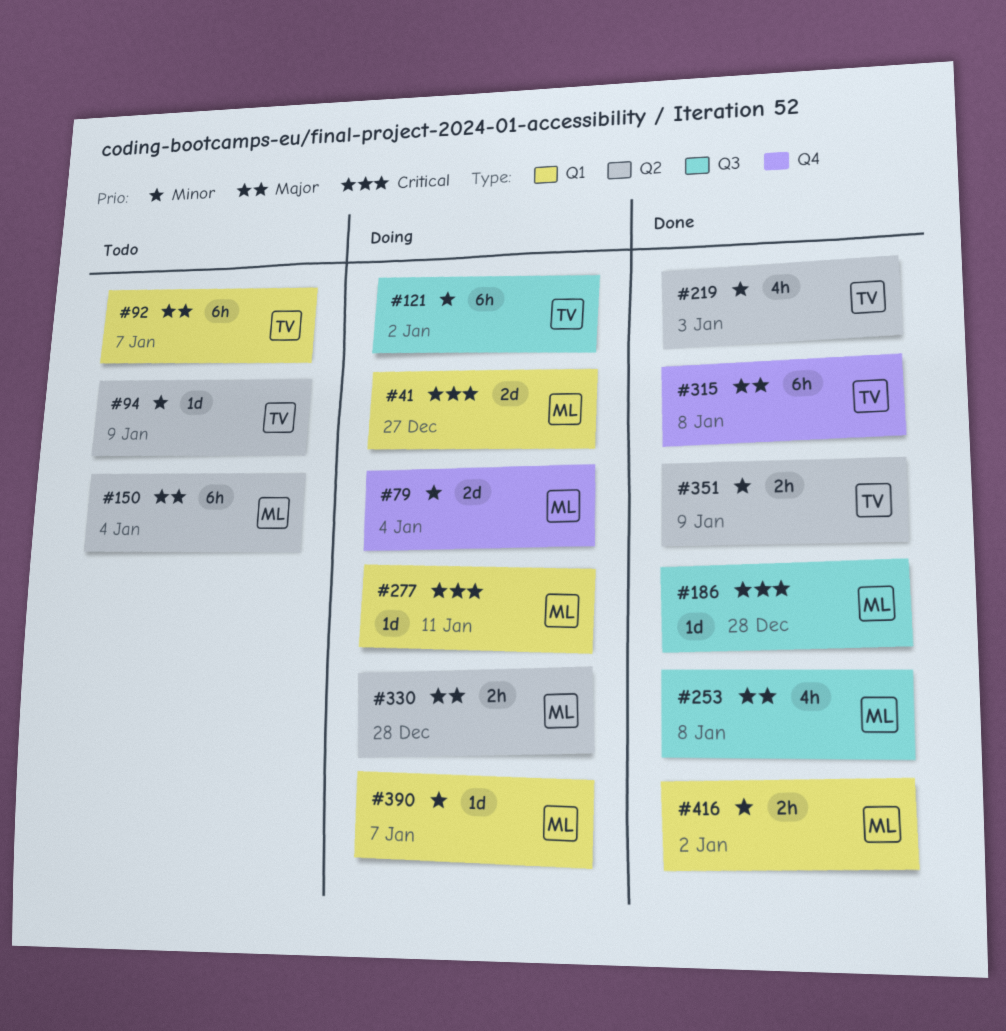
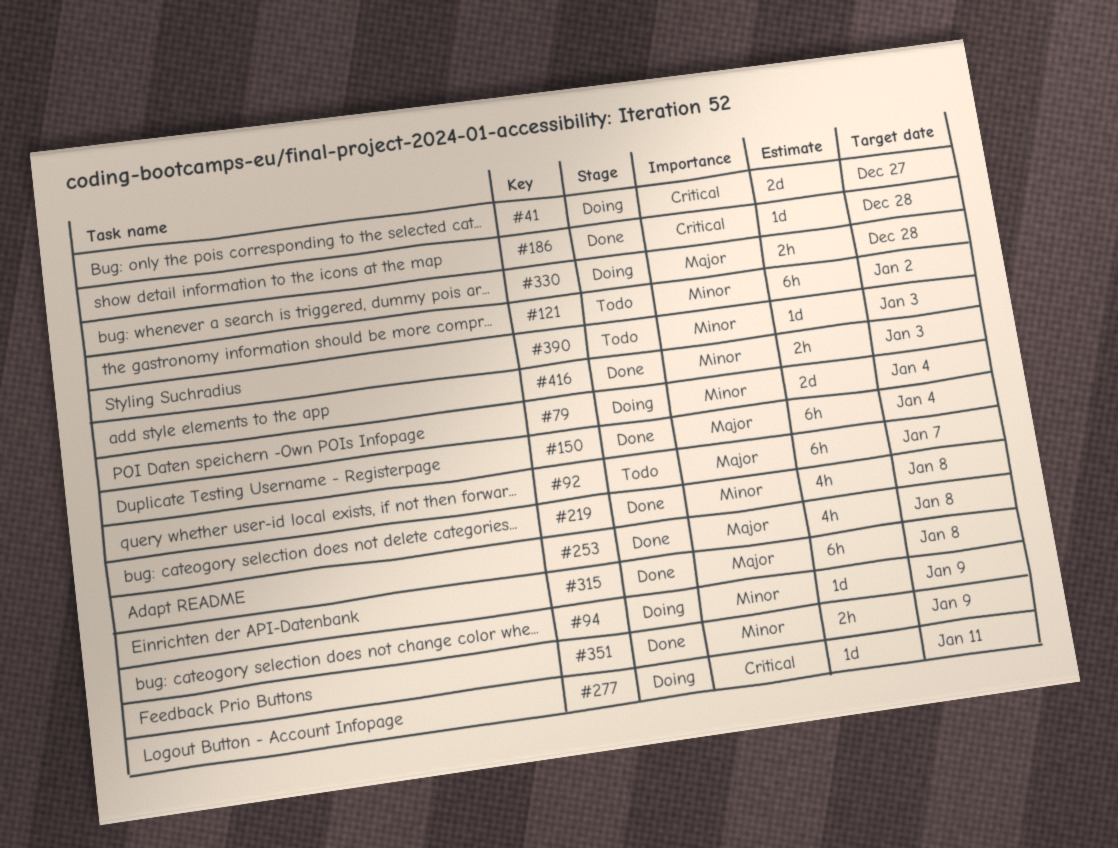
#94, status: Todo -> Doing
#121, status: Doing -> Todo
#150, status: Todo -> Done
#219, due: Jan 3 -> Jan 8
#390, status: Doing -> Todo
#390, due: Jan 7 -> Jan 3
#416, due: Jan 2 -> Jan 3

